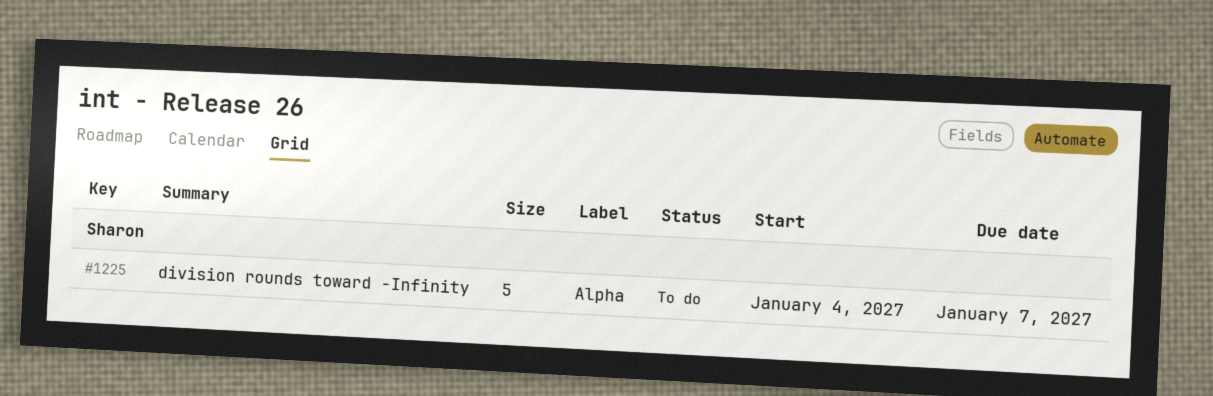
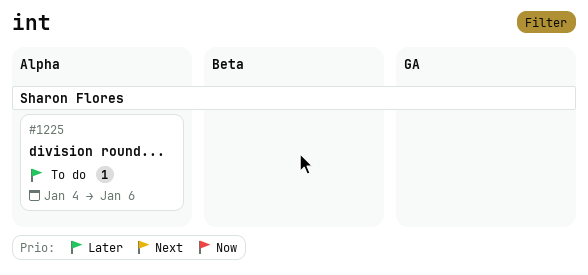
#1225, estimate: 5 -> 1
#1225, due: Jan 7 -> Jan 6

